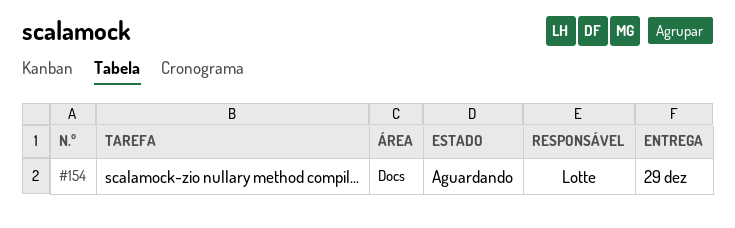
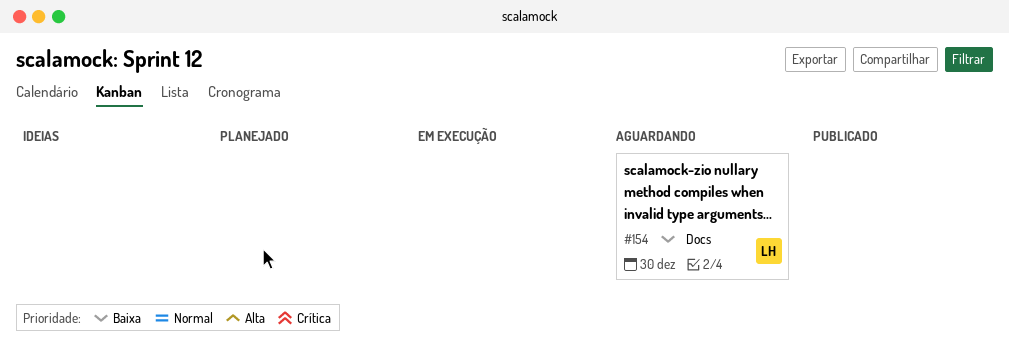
#154, due: Dec 29 -> Dec 30

